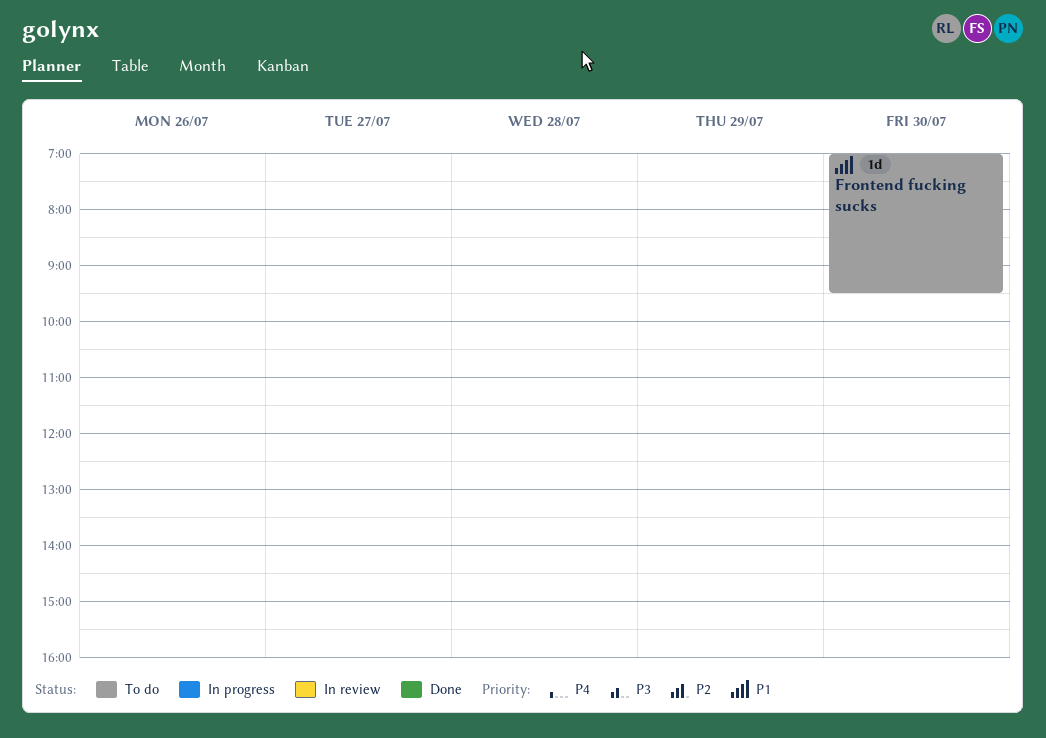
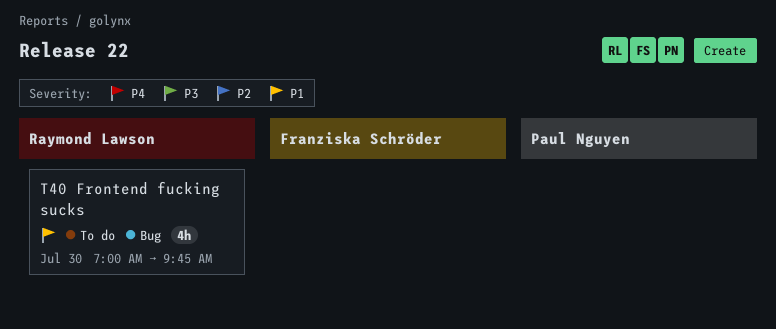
Frontend fucking sucks, estimate: 1d -> 4h
Frontend fucking sucks, ends: 09:30 -> 09:45

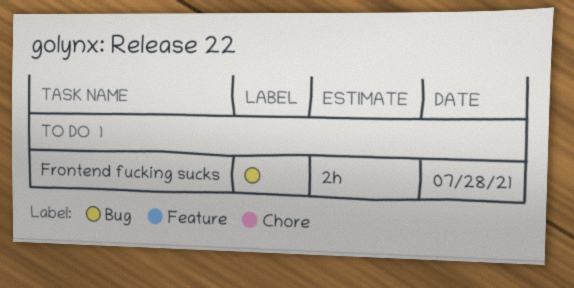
Frontend fucking sucks, estimate: 4h -> 2h
Frontend fucking sucks, day: Jul 30 -> Jul 28

